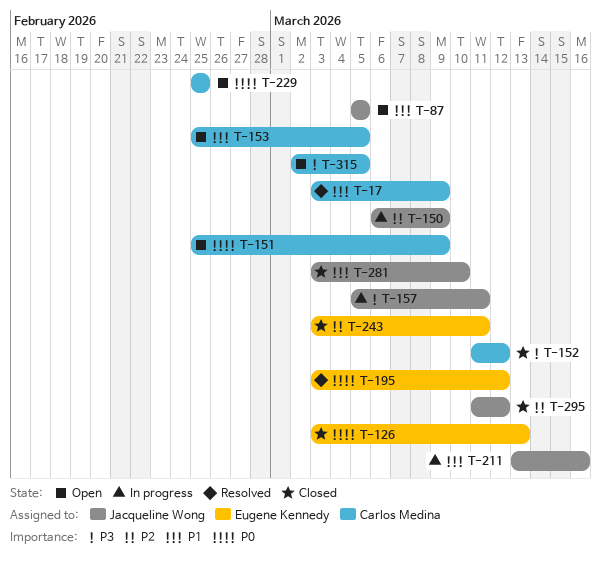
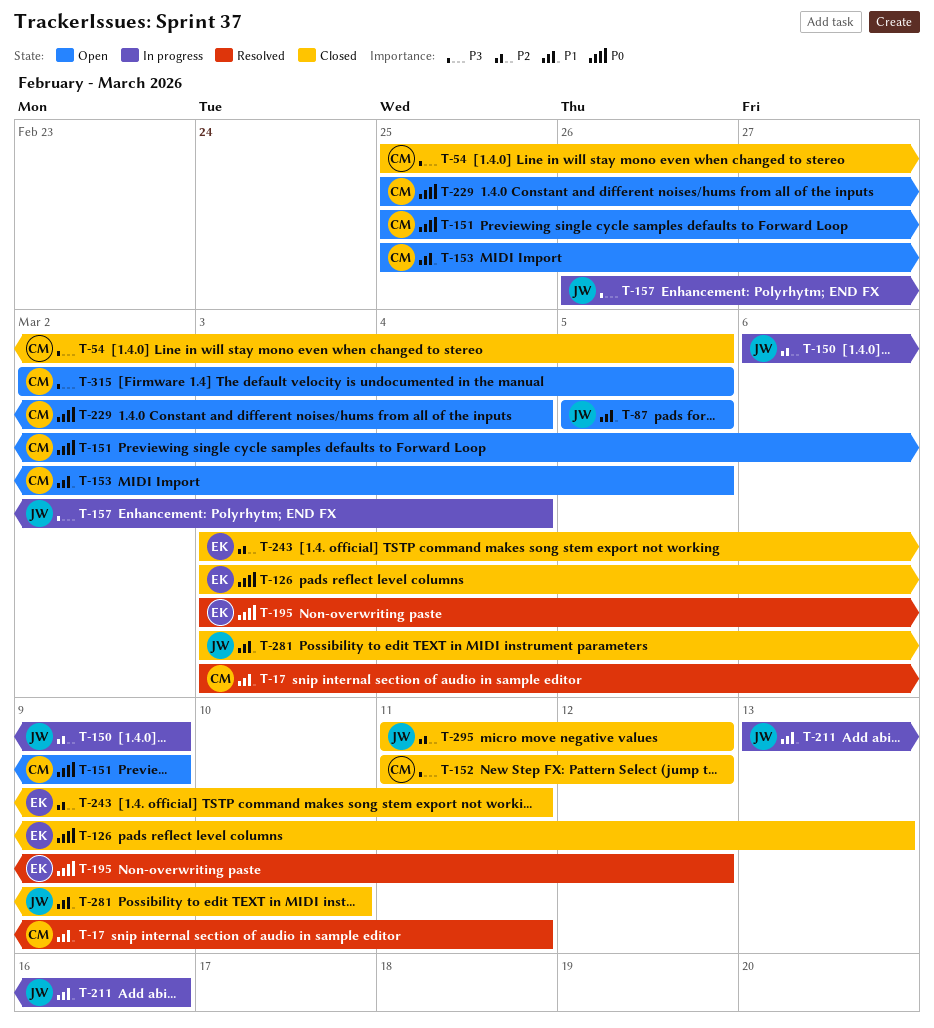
T-17, due: Mar 9 -> Mar 11
T-54: none -> present
T-157, start: Mar 5 -> Feb 26
T-157, due: Mar 11 -> Mar 4
T-229, due: Feb 25 -> Mar 4

